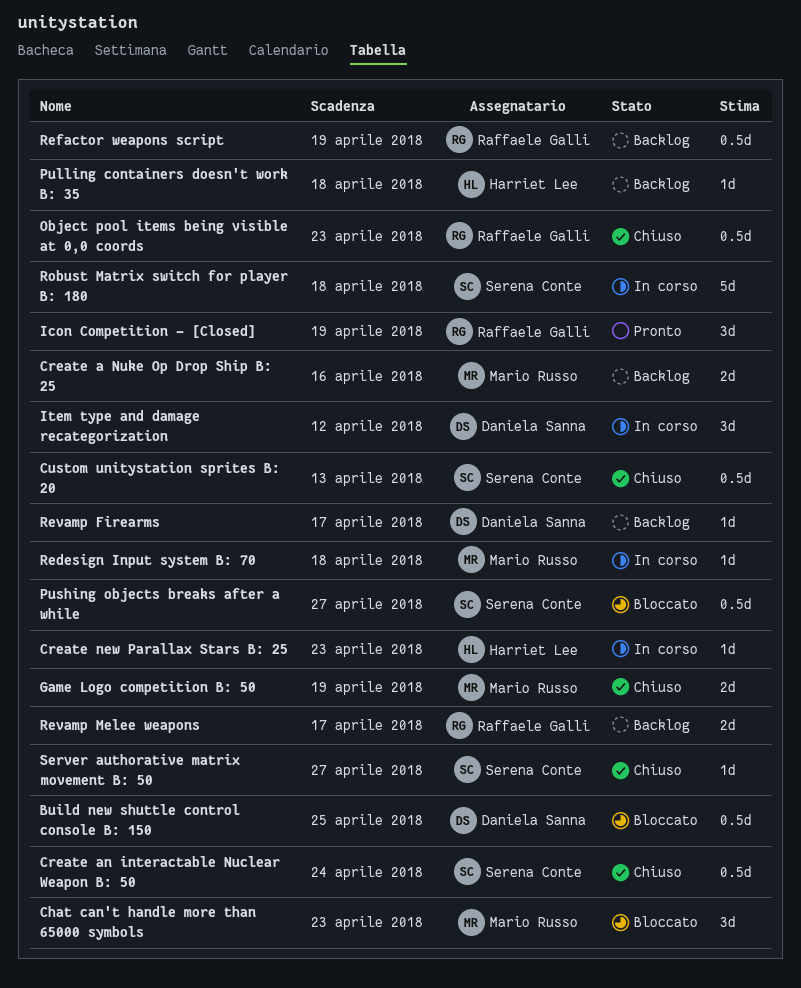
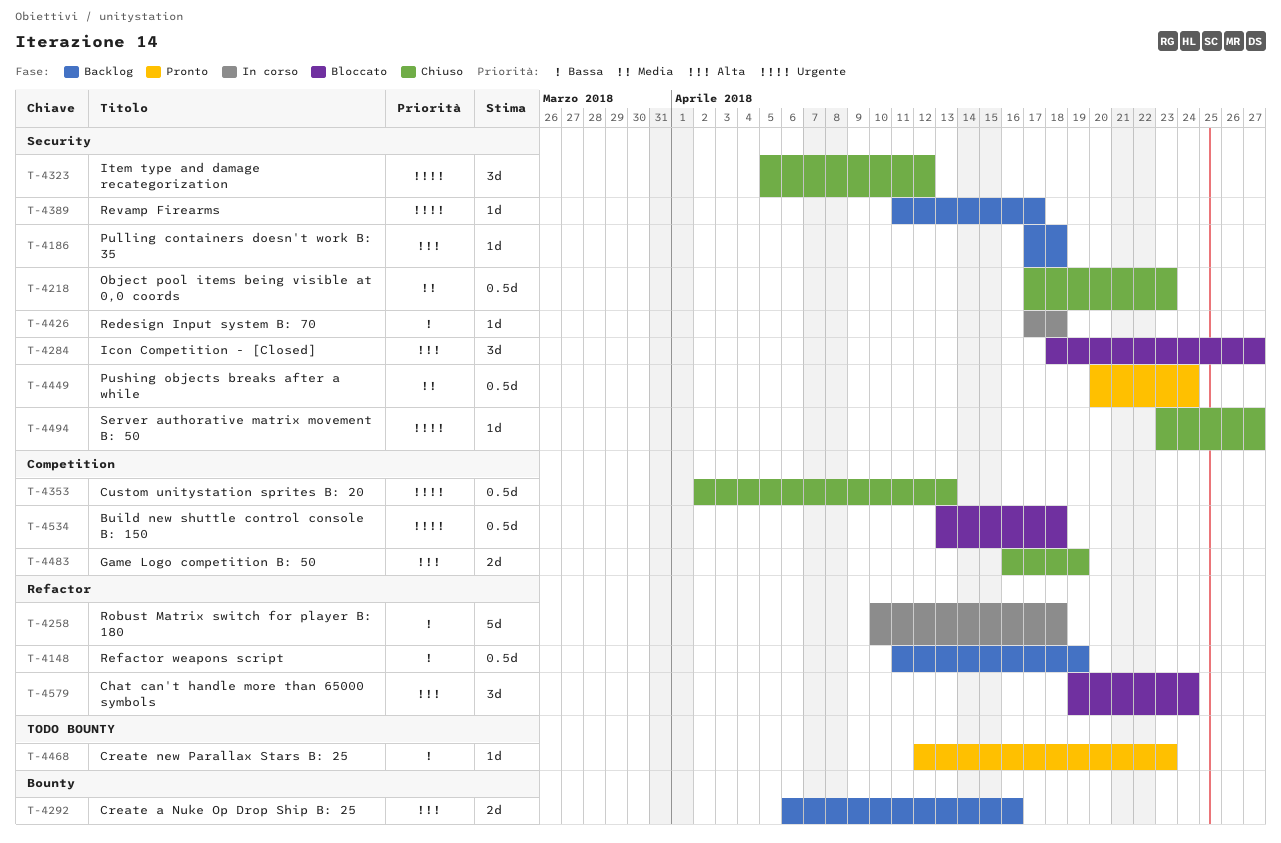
Build new shuttle control console B: 150, due: Apr 25 -> Apr 18
Chat can't handle more than 65000 symbols, due: Apr 23 -> Apr 24
Create an interactable Nuclear Weapon B: 50: present -> none
Create new Parallax Stars B: 25, status: In corso -> Pronto
Icon Competition - [Closed], status: Pronto -> Bloccato
Icon Competition - [Closed], due: Apr 19 -> Apr 27
Item type and damage recategorization, status: In corso -> Chiuso
Pushing objects breaks after a while, status: Bloccato -> Pronto
Pushing objects breaks after a while, due: Apr 27 -> Apr 24
Revamp Melee weapons: present -> none

